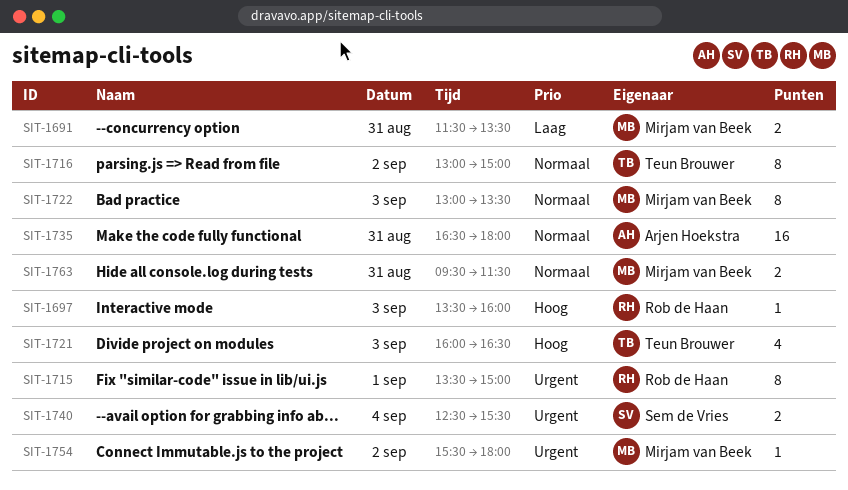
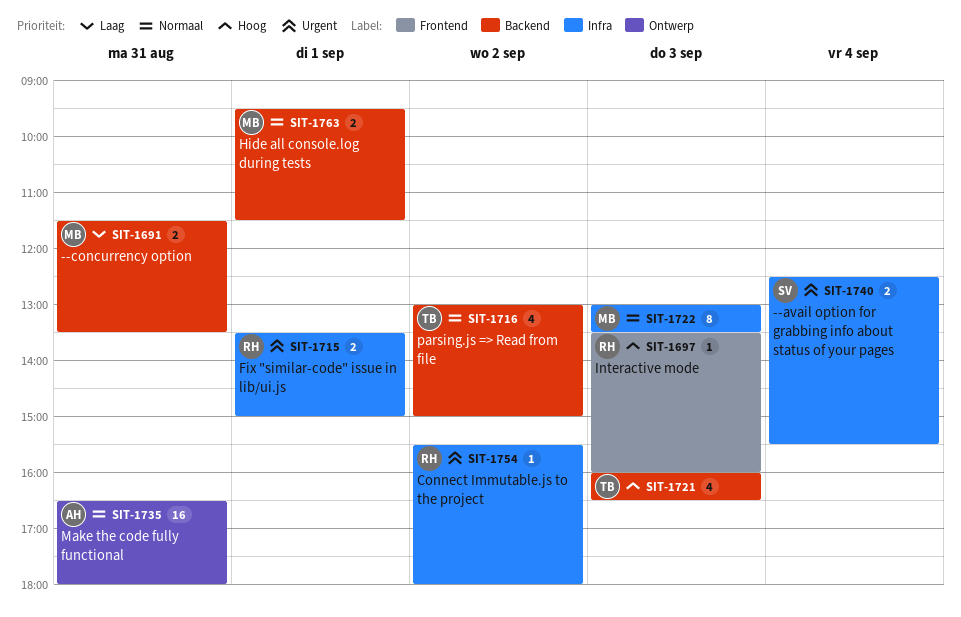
SIT-1715, estimate: 8 -> 2
SIT-1716, estimate: 8 -> 4
SIT-1754, owner: Mirjam van Beek -> Rob de Haan
SIT-1763, day: Aug 31 -> Sep 1

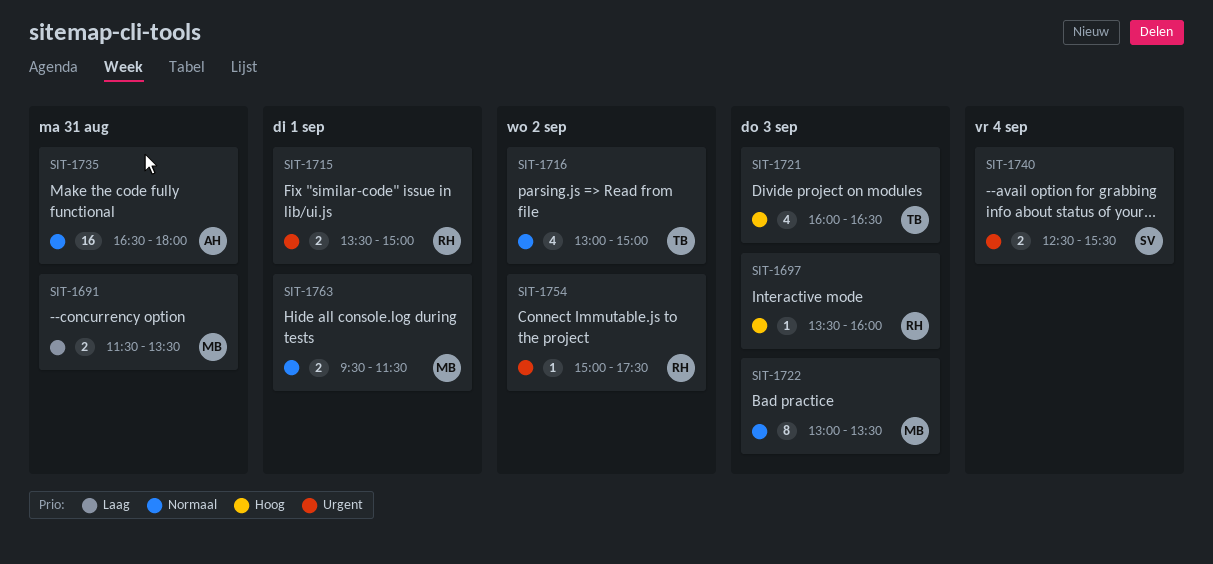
SIT-1754, begins: 15:30 -> 15:00
SIT-1754, ends: 18:00 -> 17:30

